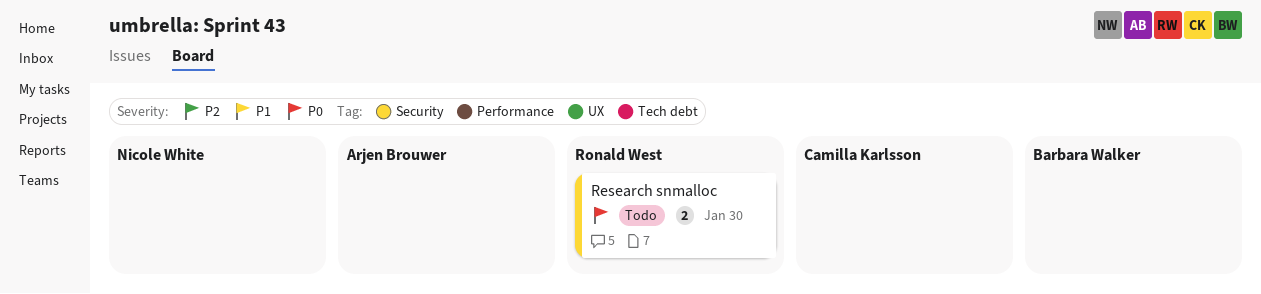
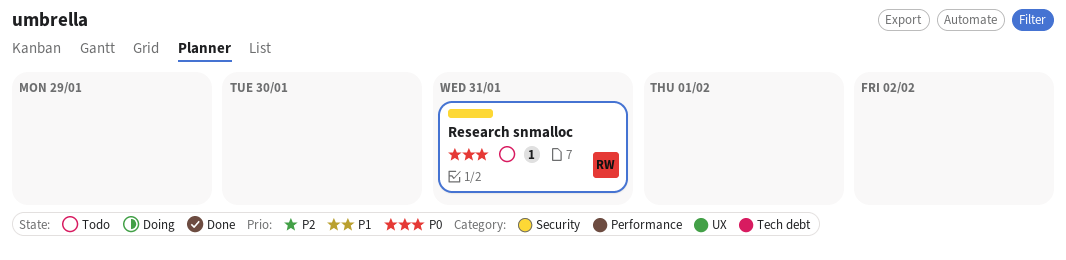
Research snmalloc, estimate: 2 -> 1
Research snmalloc, due: Jan 30 -> Jan 31

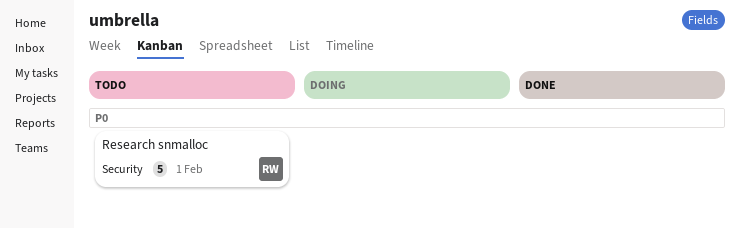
Research snmalloc, estimate: 1 -> 5
Research snmalloc, due: Jan 31 -> Feb 1

